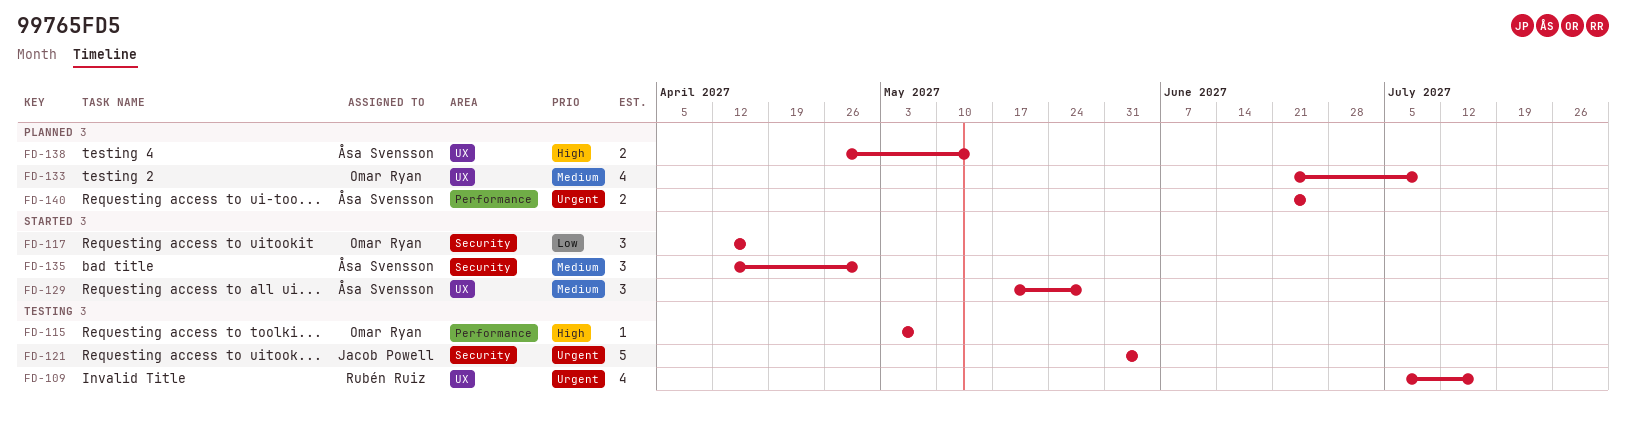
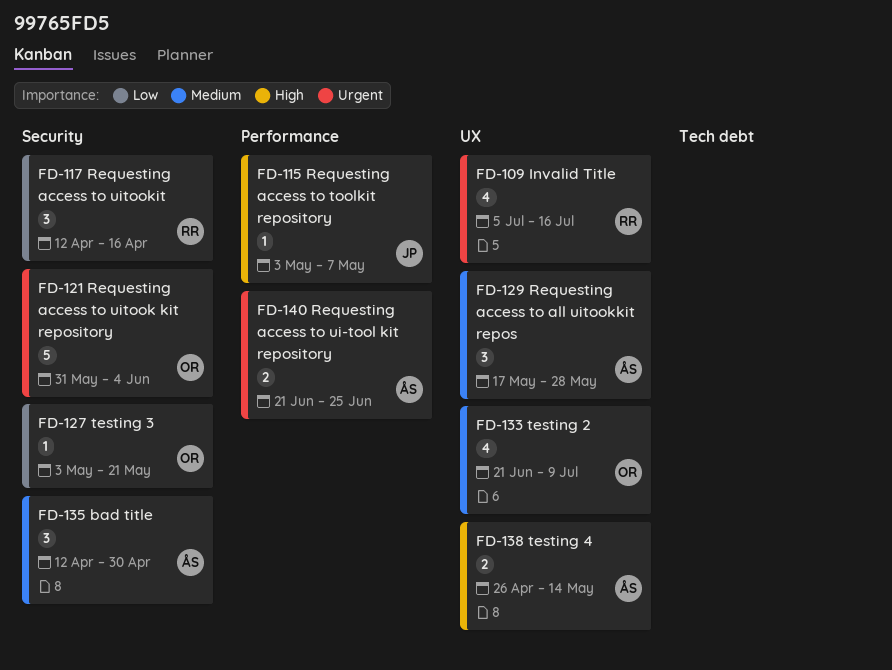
FD-115, owner: Omar Ryan -> Jacob Powell
FD-117, owner: Omar Ryan -> Rubén Ruiz
FD-121, owner: Jacob Powell -> Omar Ryan
FD-127: none -> present

